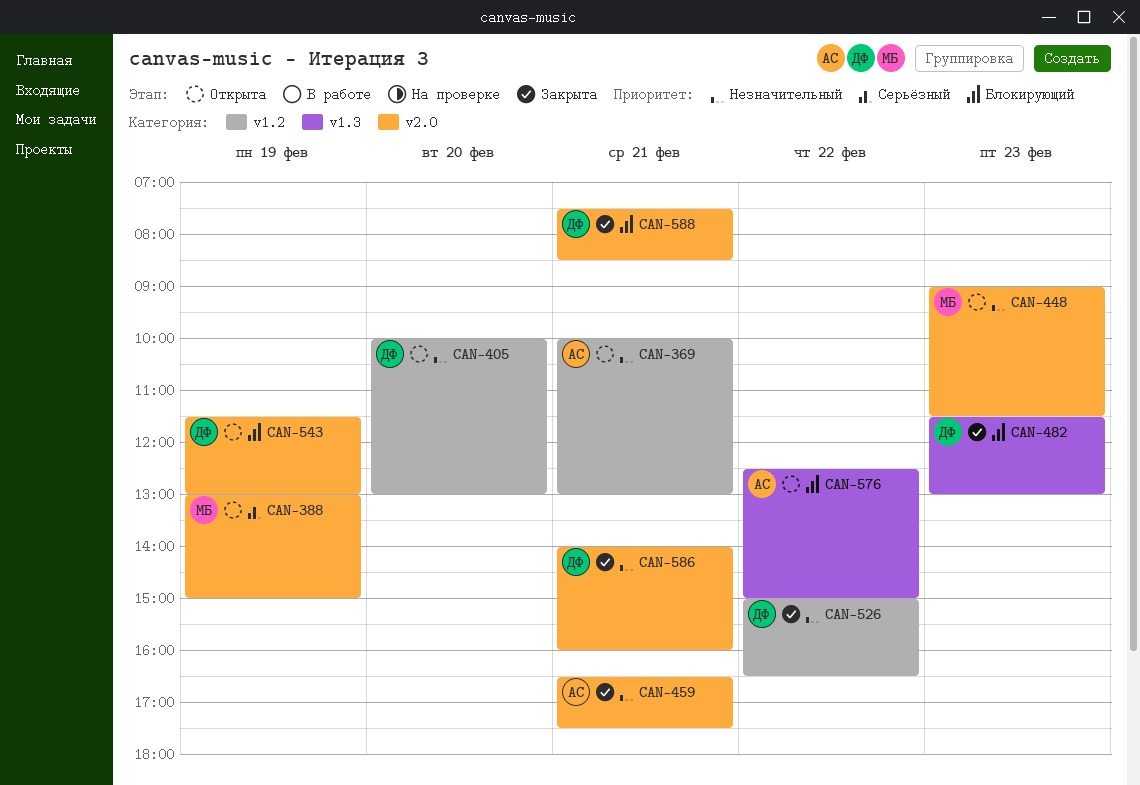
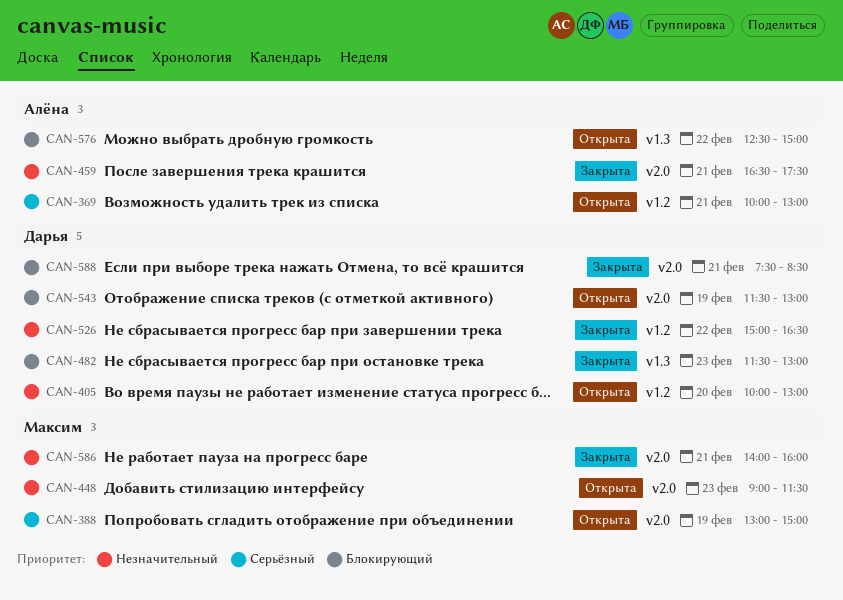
CAN-369, priority: Незначительный -> Серьёзный
CAN-586, owner: Дарья -> Максим

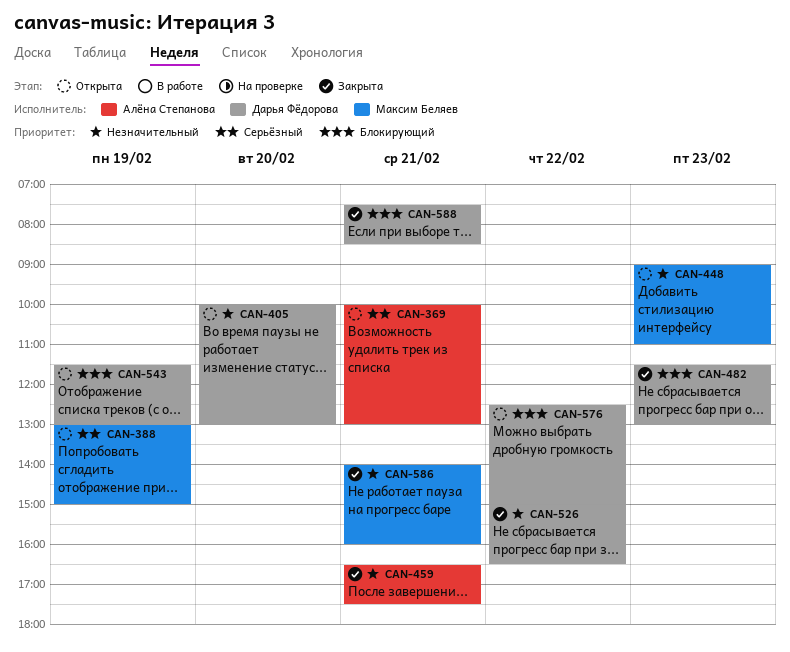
CAN-448, ends: 11:30 -> 11:00
CAN-576, owner: Алёна Степанова -> Дарья Фёдорова

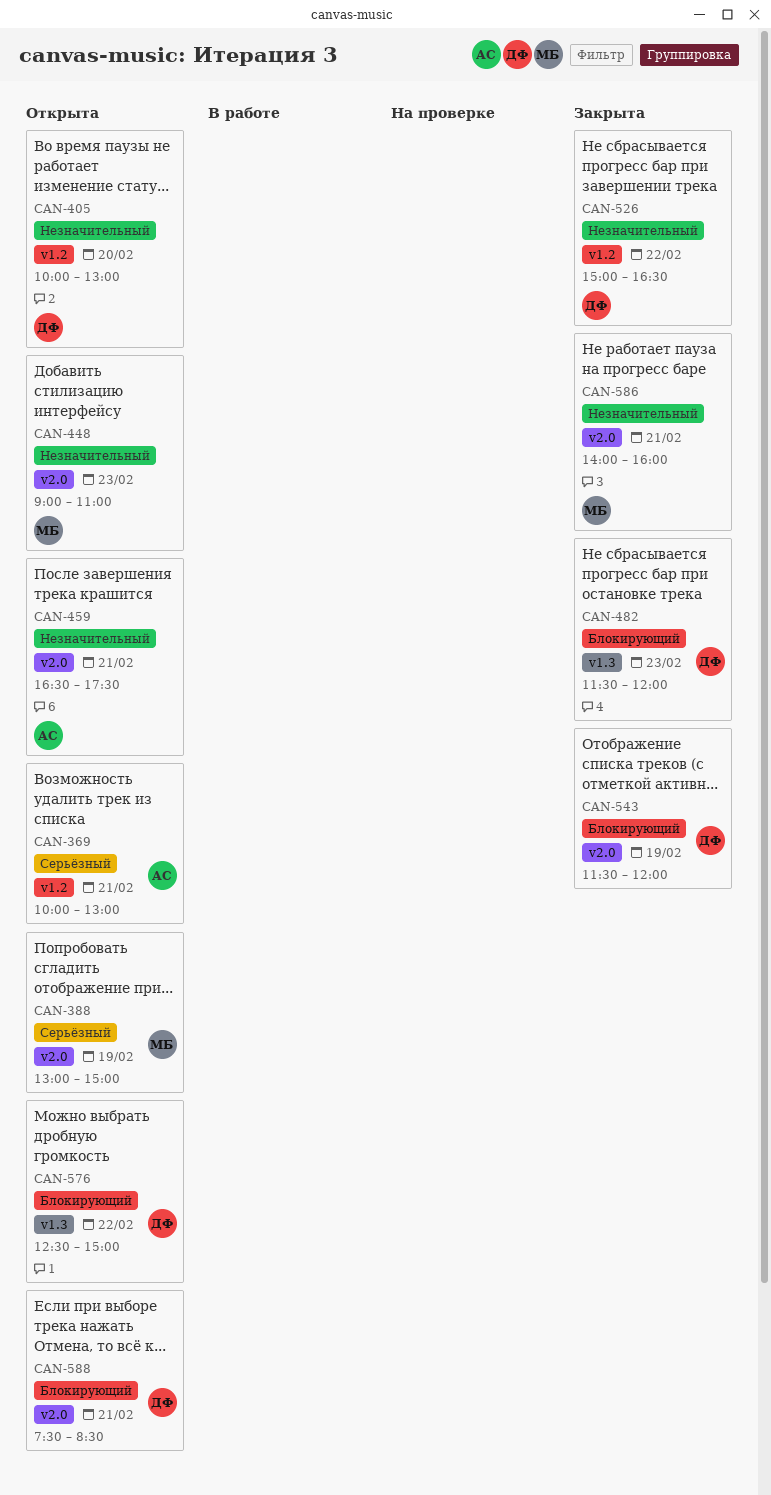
CAN-459, status: Закрыта -> Открыта
CAN-482, ends: 13:00 -> 12:00
CAN-543, status: Открыта -> Закрыта
CAN-543, ends: 13:00 -> 12:00
CAN-588, status: Закрыта -> Открыта

